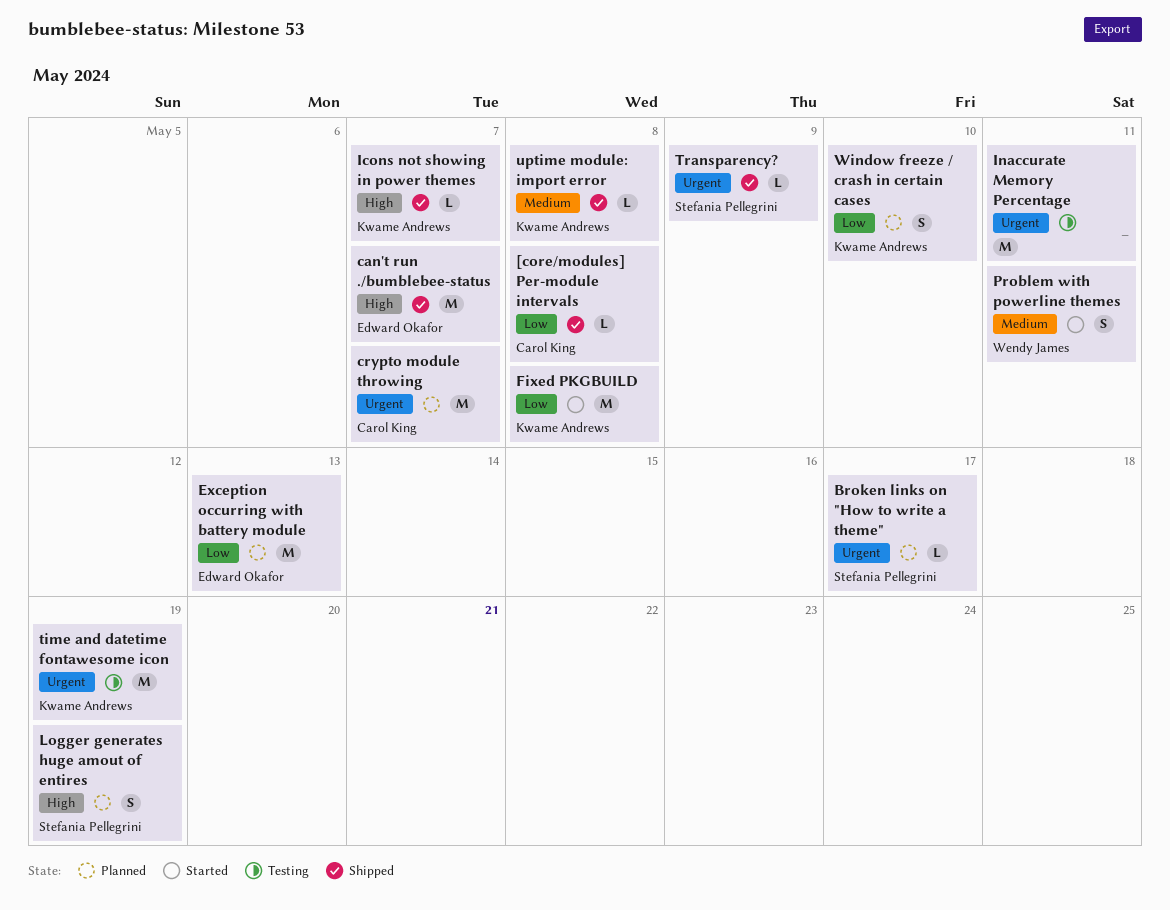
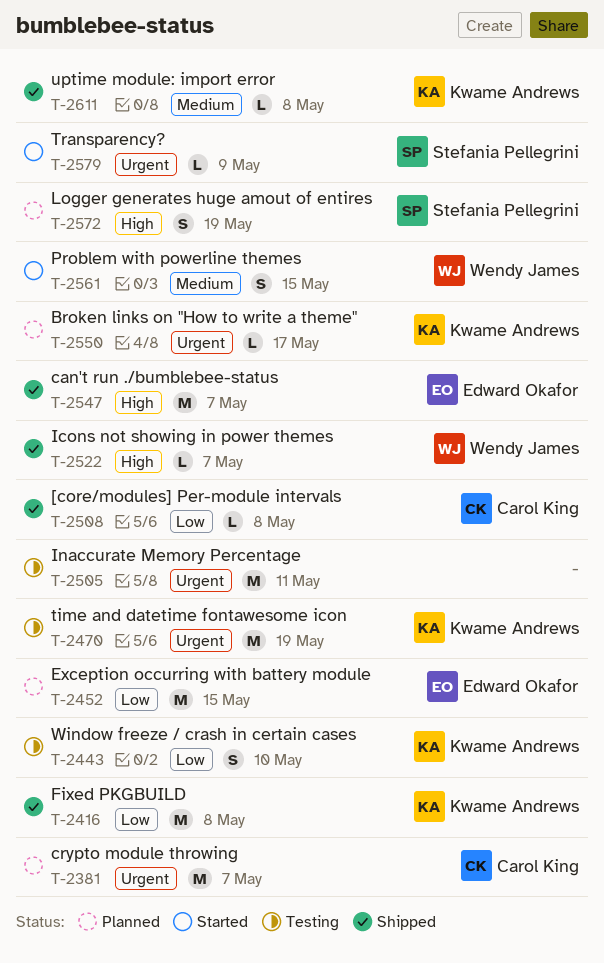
Broken links on "How to write a theme", owner: Stefania Pellegrini -> Kwame Andrews
Exception occurring with battery module, due: May 13 -> May 15
Fixed PKGBUILD, status: Started -> Shipped
Icons not showing in power themes, owner: Kwame Andrews -> Wendy James
Problem with powerline themes, due: May 11 -> May 15
Transparency?, status: Shipped -> Started
Window freeze / crash in certain cases, status: Planned -> Testing

